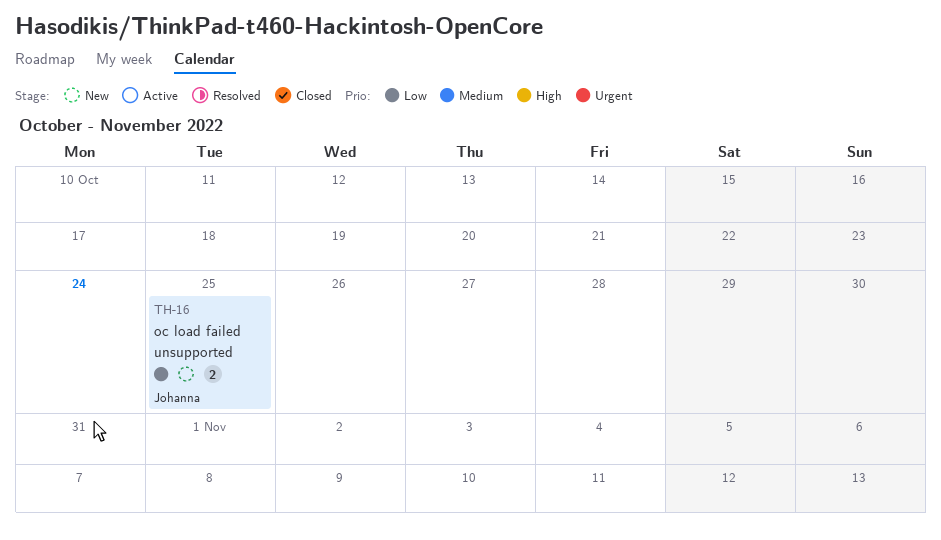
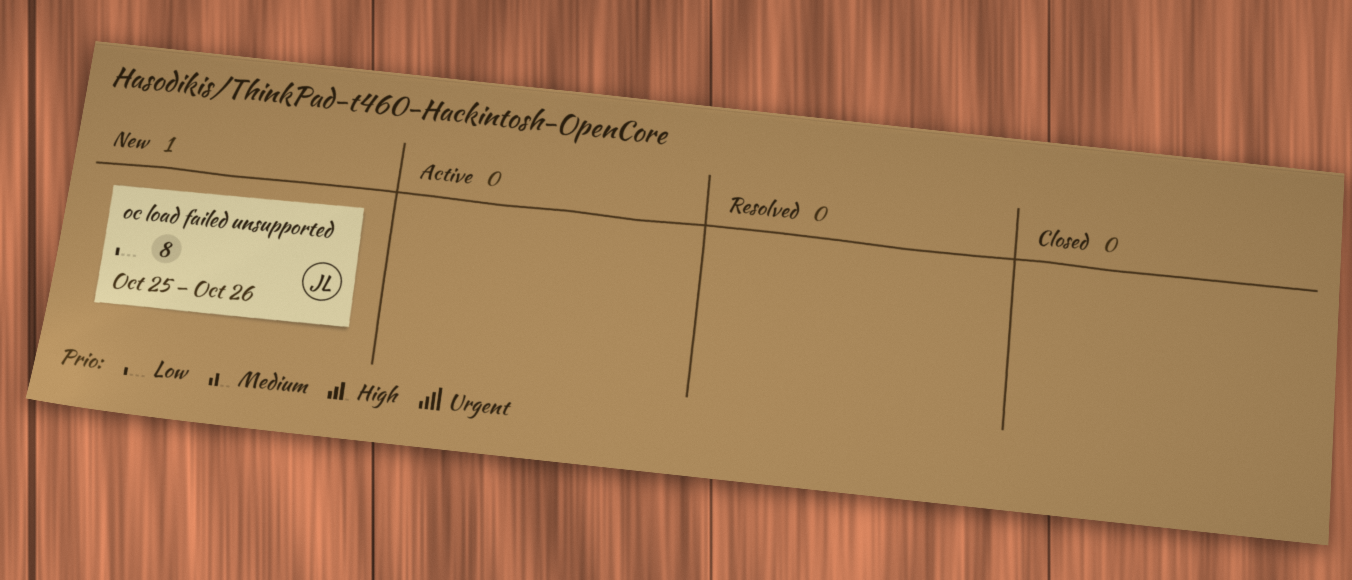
oc load failed unsupported, estimate: 2 -> 8
oc load failed unsupported, due: Oct 25 -> Oct 26

